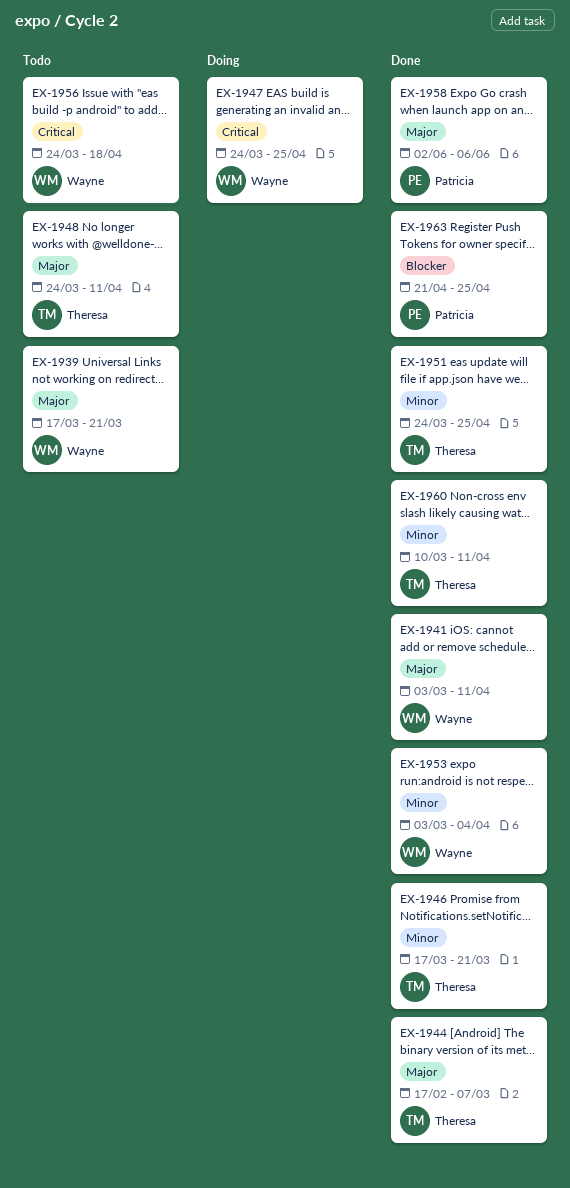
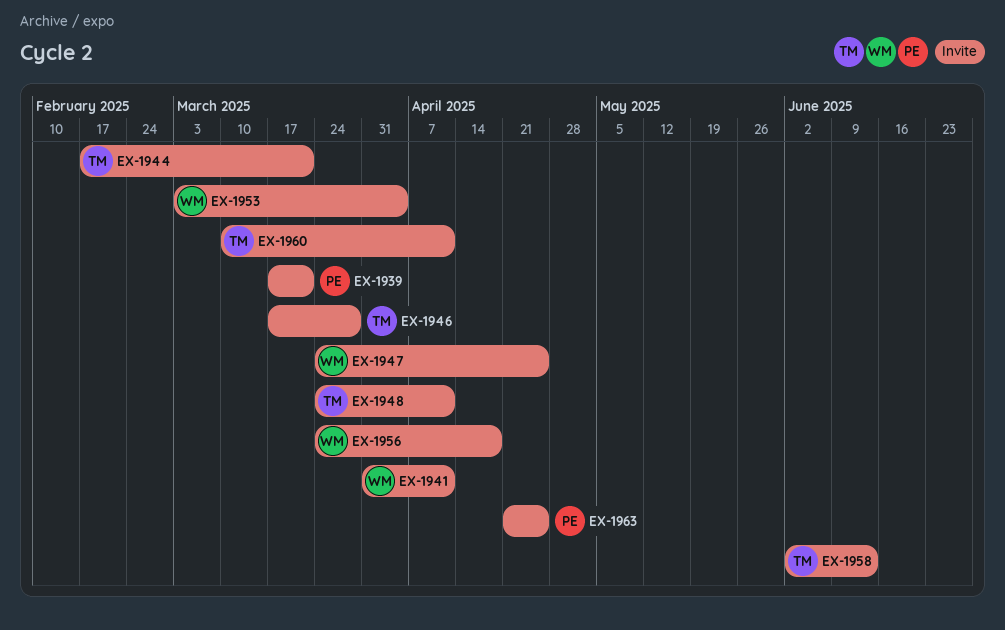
EX-1939, owner: Wayne -> Patricia
EX-1941, start: Mar 3 -> Mar 31
EX-1944, due: Mar 7 -> Mar 21
EX-1946, due: Mar 21 -> Mar 28
EX-1951: present -> none
EX-1958, owner: Patricia -> Theresa
EX-1958, due: Jun 6 -> Jun 13

